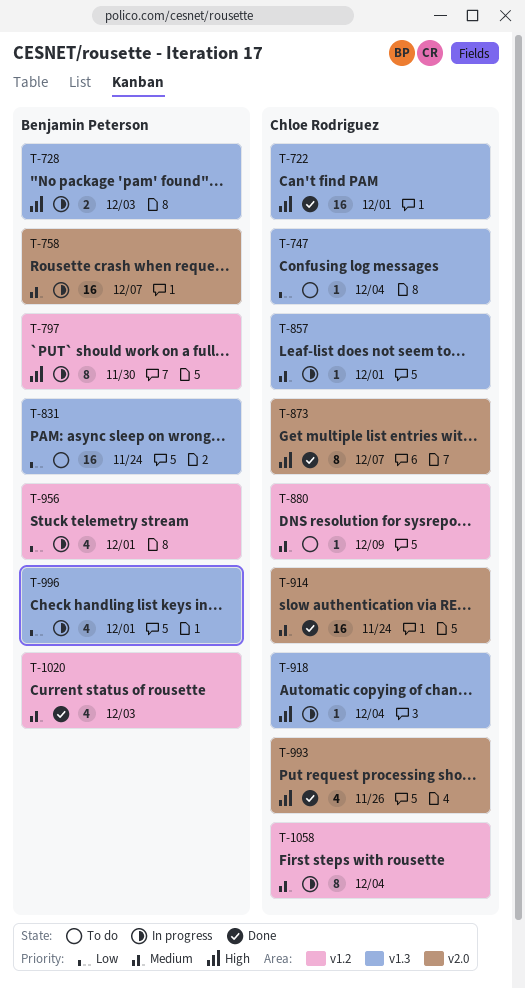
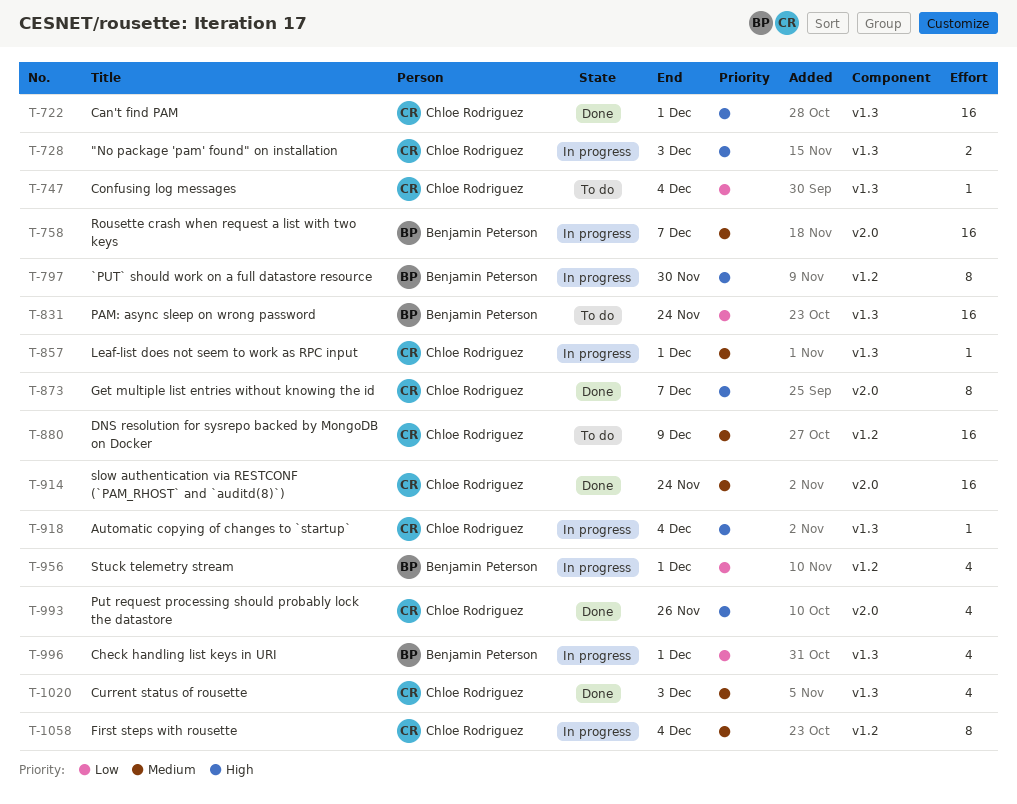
T-728, owner: Benjamin Peterson -> Chloe Rodriguez
T-880, estimate: 1 -> 16
T-1020, owner: Benjamin Peterson -> Chloe Rodriguez
T-1020, label: v1.2 -> v1.3

